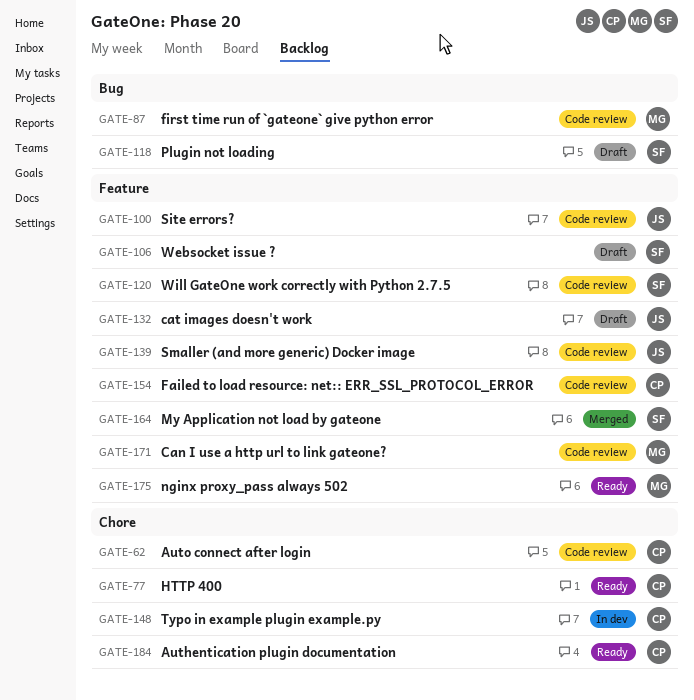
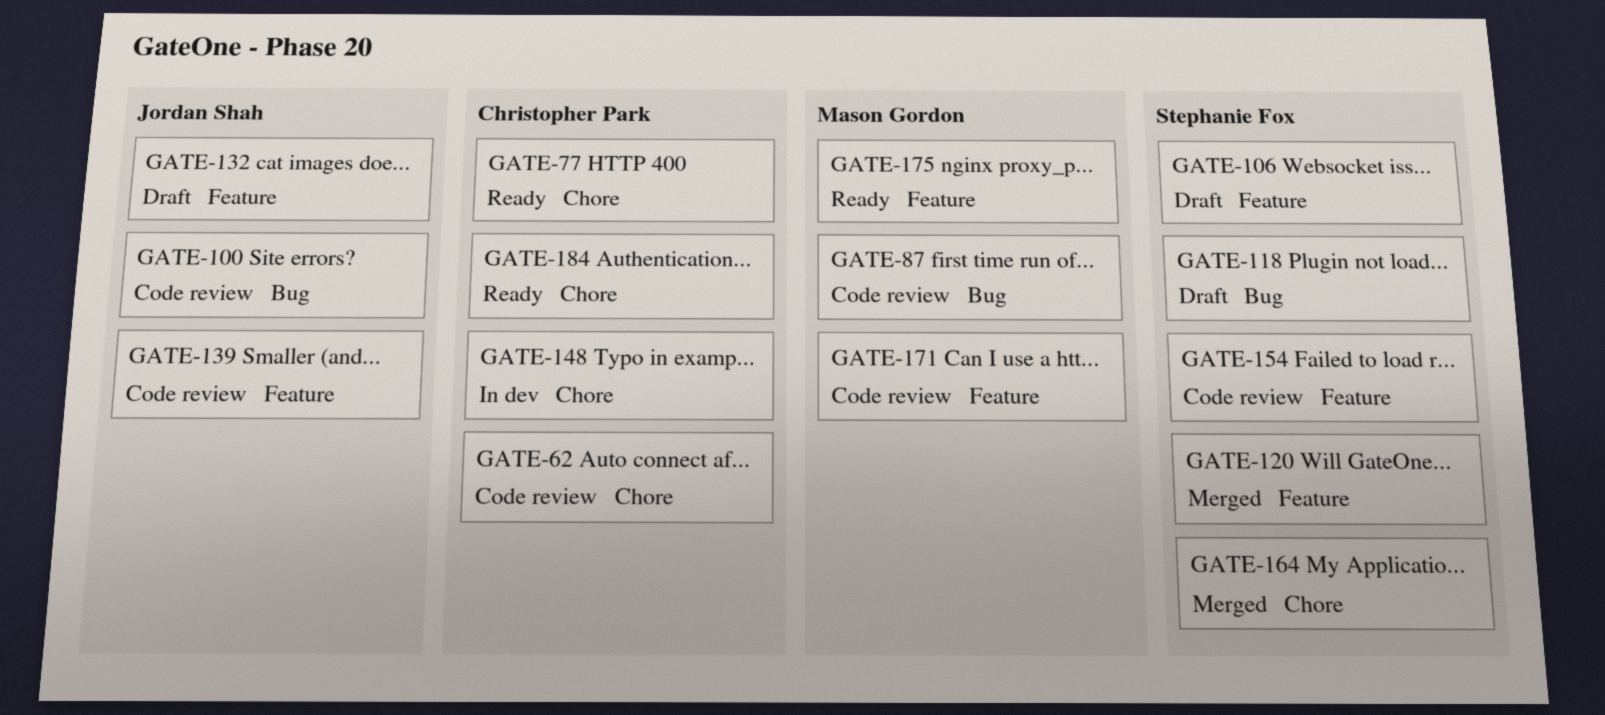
GATE-100, label: Feature -> Bug
GATE-120, status: Code review -> Merged
GATE-154, owner: Christopher Park -> Stephanie Fox
GATE-164, label: Feature -> Chore

